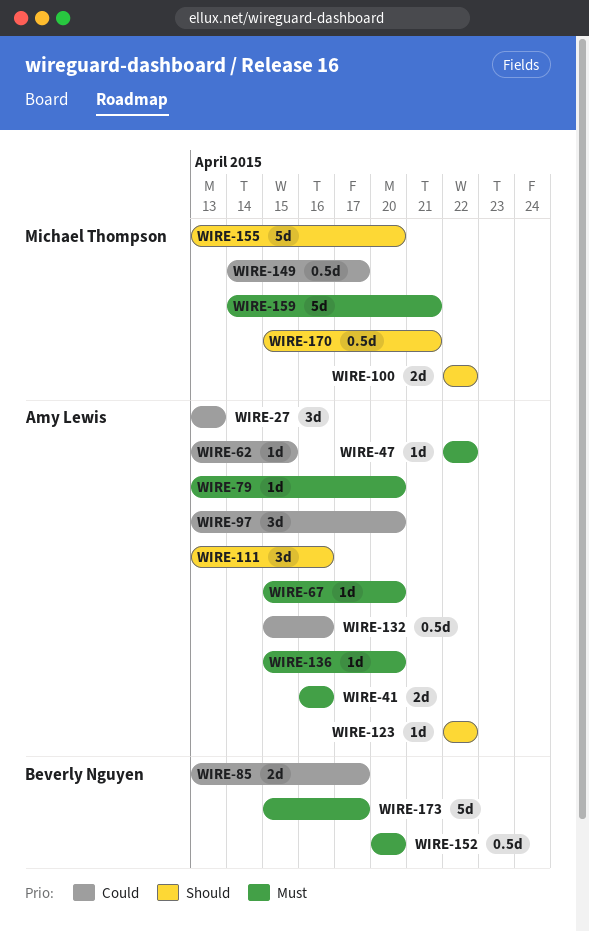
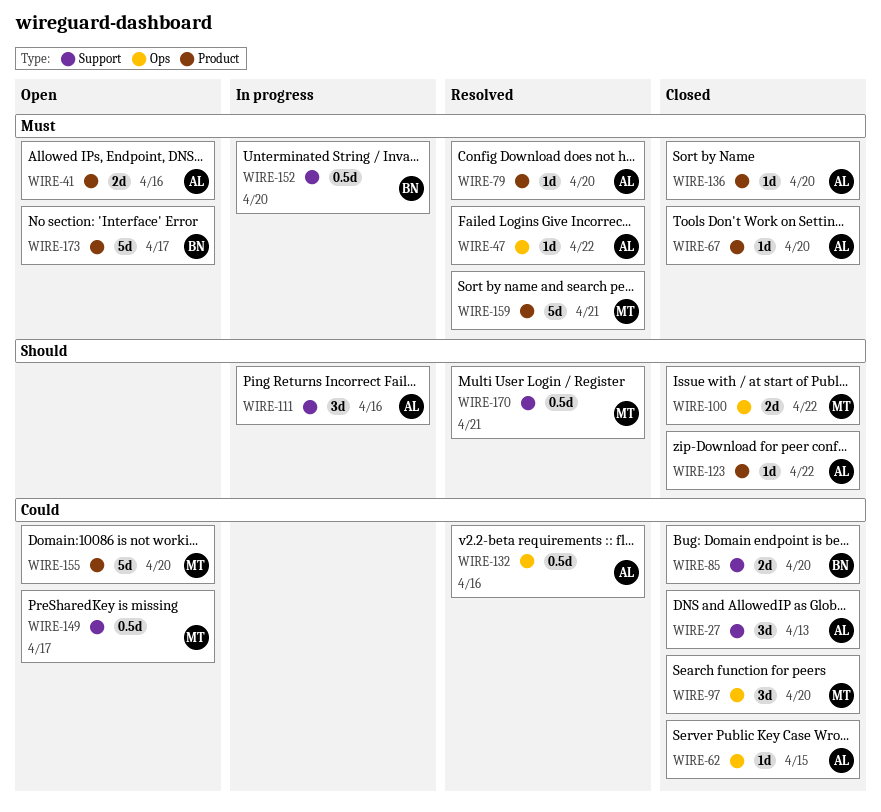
WIRE-85, due: Apr 17 -> Apr 20
WIRE-97, owner: Amy Lewis -> Michael Thompson
WIRE-155, priority: Should -> Could

